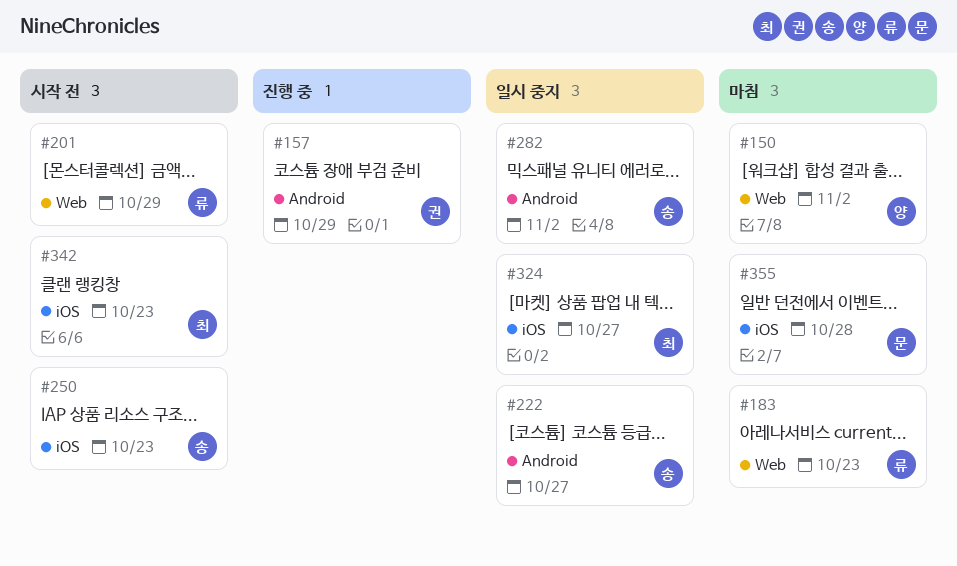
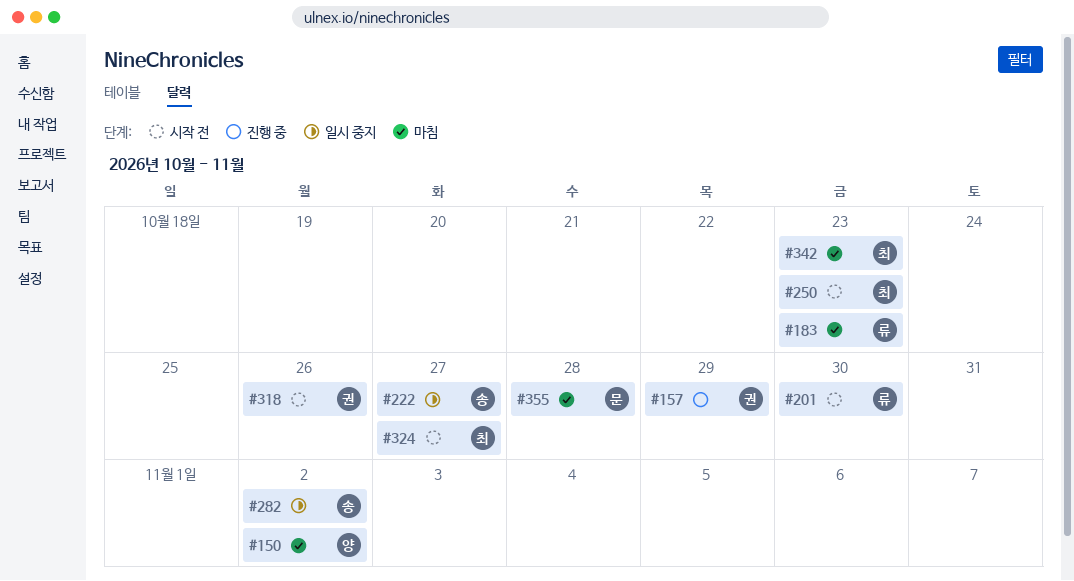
#201, due: Oct 29 -> Oct 30
#250, owner: 송 -> 최
#318: none -> present
#324, status: 일시 중지 -> 시작 전
#342, status: 시작 전 -> 마침

